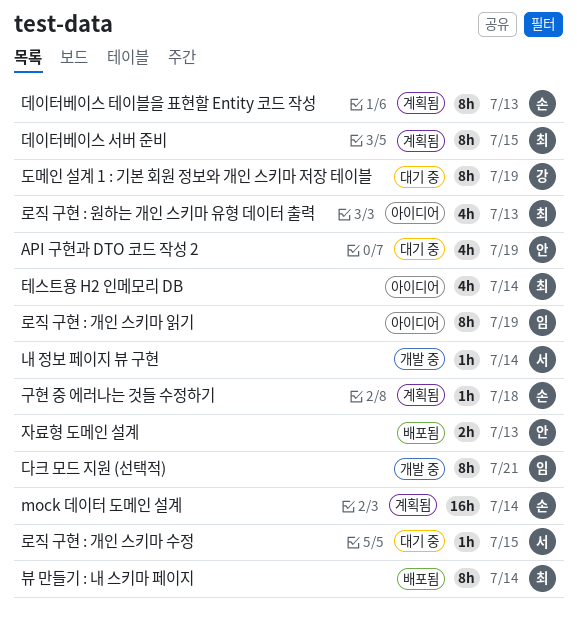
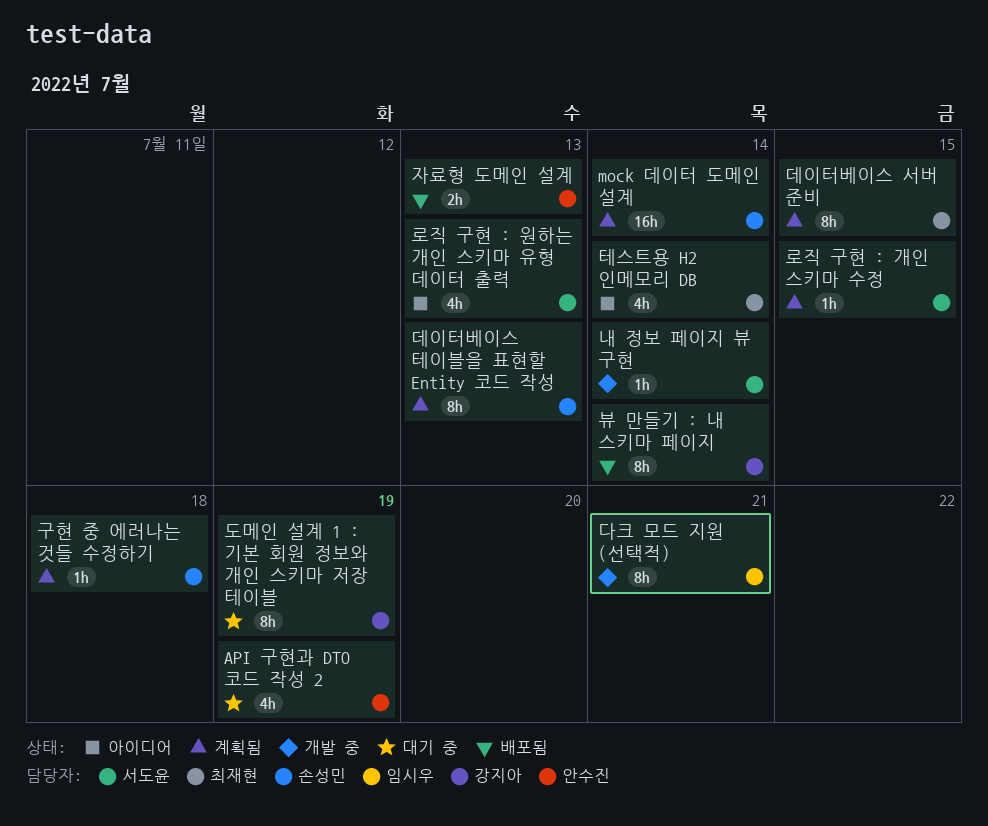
로직 구현 : 개인 스키마 수정, status: 대기 중 -> 계획됨
로직 구현 : 개인 스키마 읽기: present -> none
로직 구현 : 원하는 개인 스키마 유형 데이터 출력, owner: 최재현 -> 서도윤
뷰 만들기 : 내 스키마 페이지, owner: 최재현 -> 강지아

